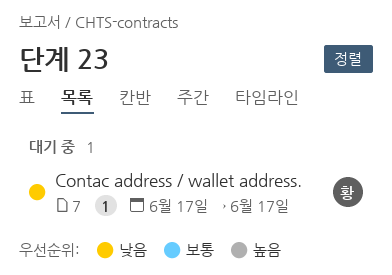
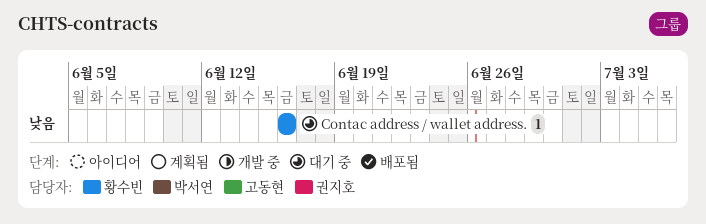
Contac address / wallet address., start: Jun 17 -> Jun 16
Contac address / wallet address., due: Jun 17 -> Jun 16

